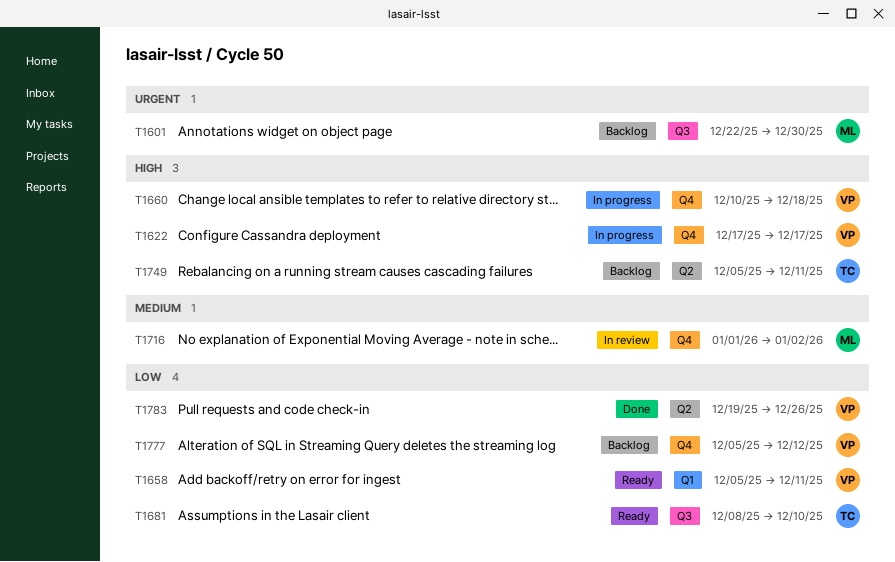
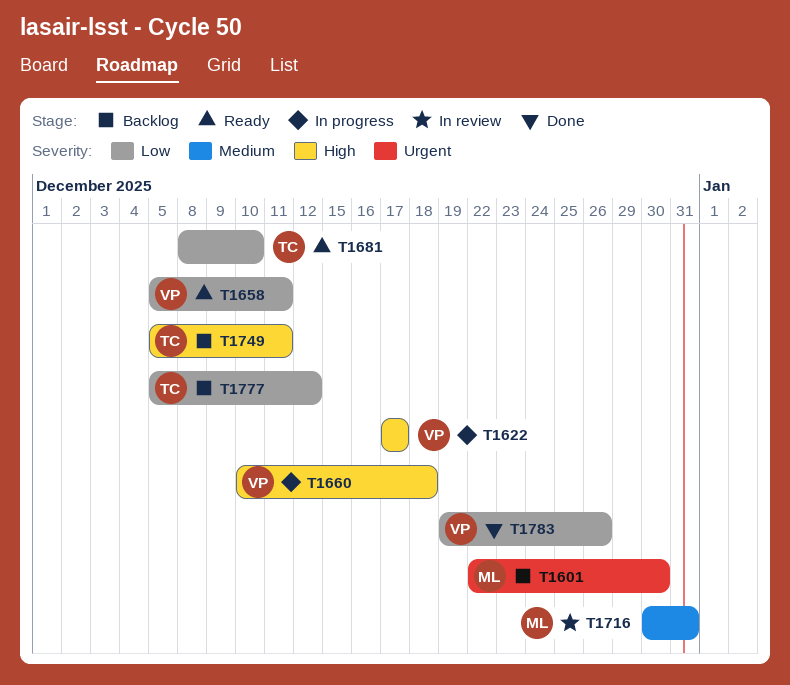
T1716, start: Jan 1 -> Dec 30
T1716, due: Jan 2 -> Dec 31
T1777, owner: VP -> TC

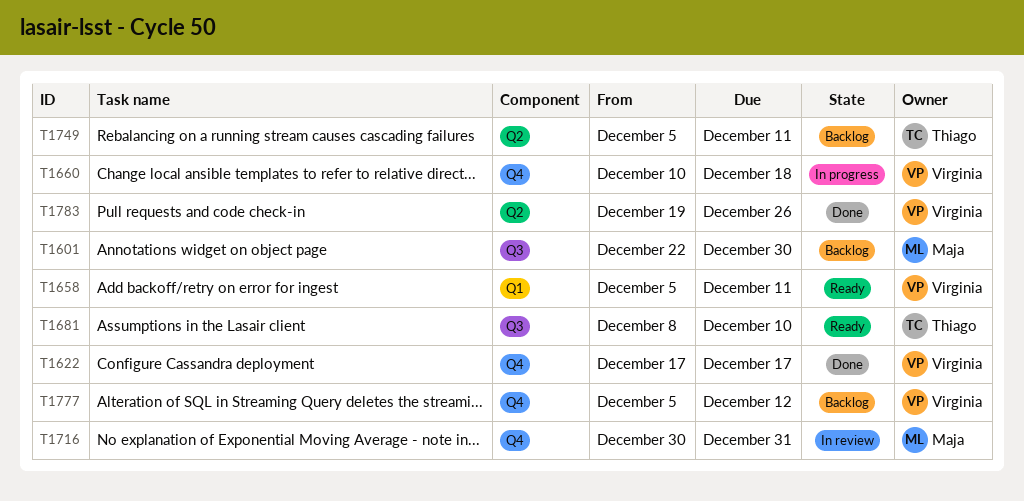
T1622, status: In progress -> Done
T1777, owner: Thiago -> Virginia

